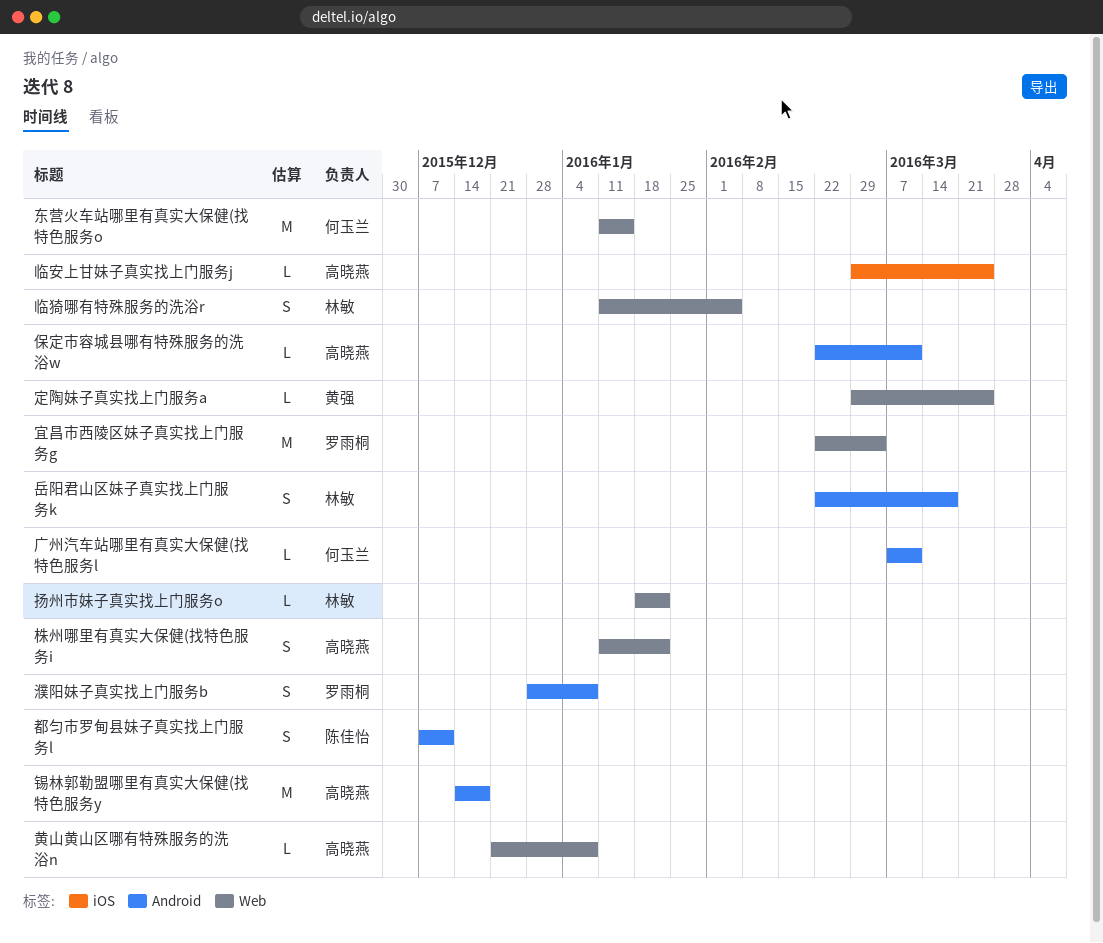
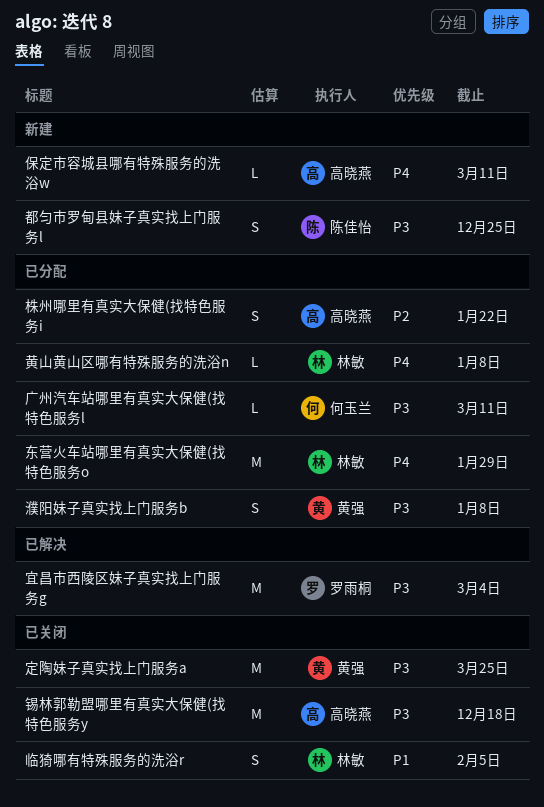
东营火车站哪里有真实大保健(找特色服务o, owner: 何玉兰 -> 林敏
东营火车站哪里有真实大保健(找特色服务o, due: Jan 15 -> Jan 29
临安上甘妹子真实找上门服务j: present -> none
定陶妹子真实找上门服务a, estimate: L -> M
岳阳君山区妹子真实找上门服务k: present -> none
扬州市妹子真实找上门服务o: present -> none
濮阳妹子真实找上门服务b, owner: 罗雨桐 -> 黄强
都匀市罗甸县妹子真实找上门服务l, due: Dec 11 -> Dec 25
黄山黄山区哪有特殊服务的洗浴n, owner: 高晓燕 -> 林敏

